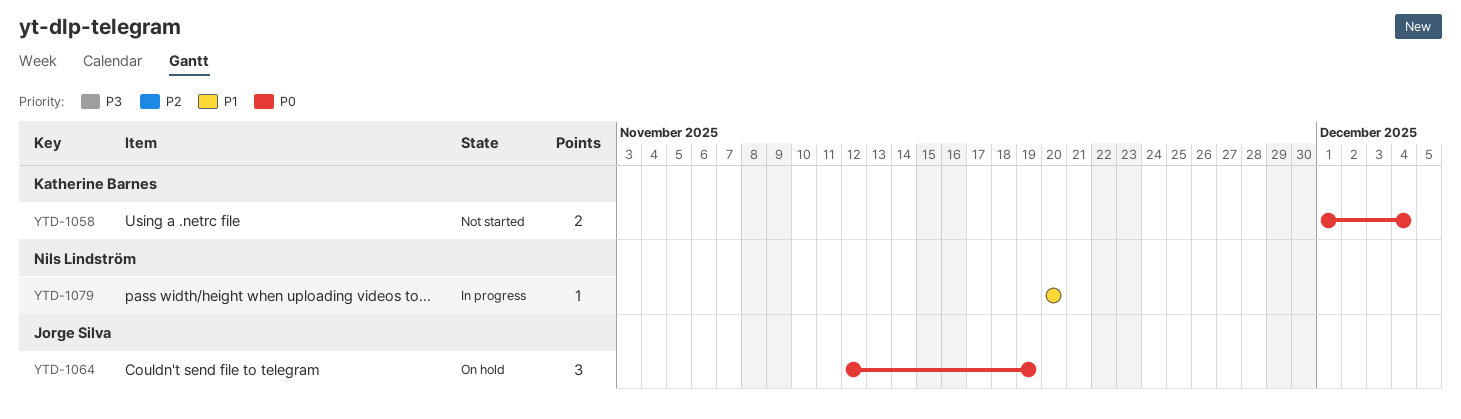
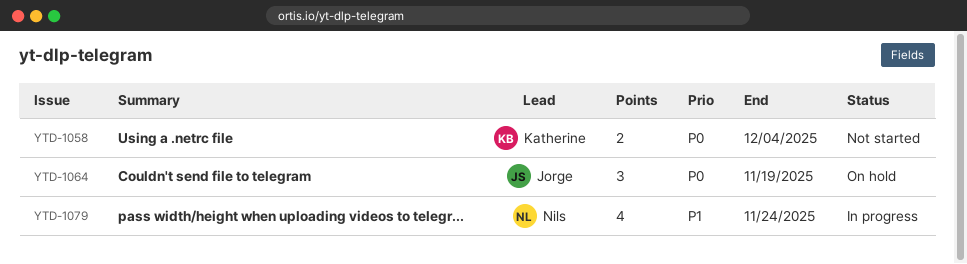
YTD-1079, estimate: 1 -> 4
YTD-1079, due: Nov 20 -> Nov 24

